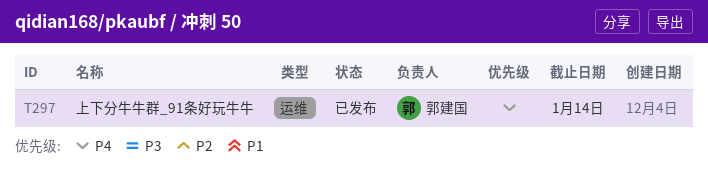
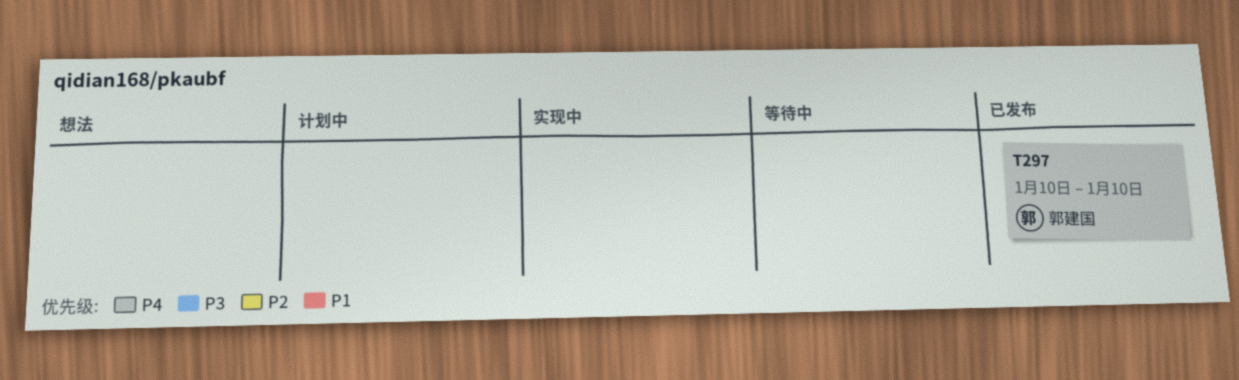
T297, due: Jan 14 -> Jan 10

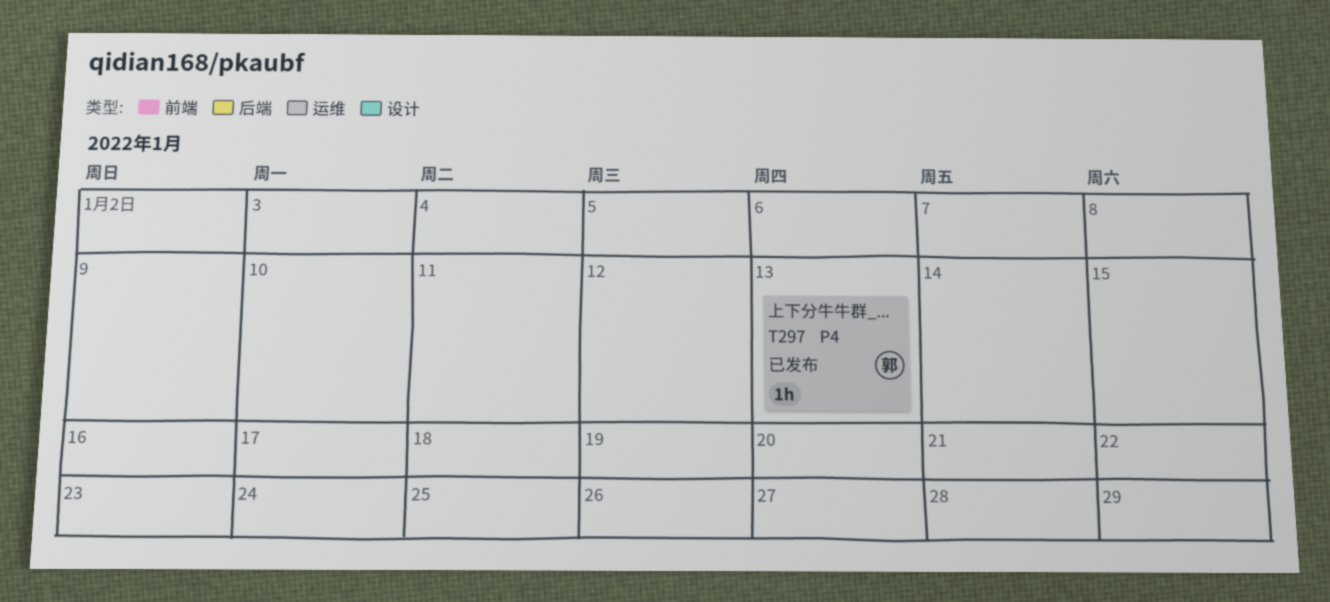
T297, due: Jan 10 -> Jan 13

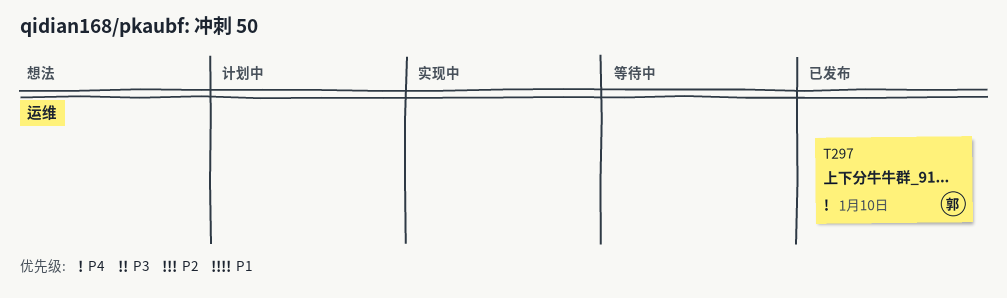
T297, due: Jan 13 -> Jan 10

